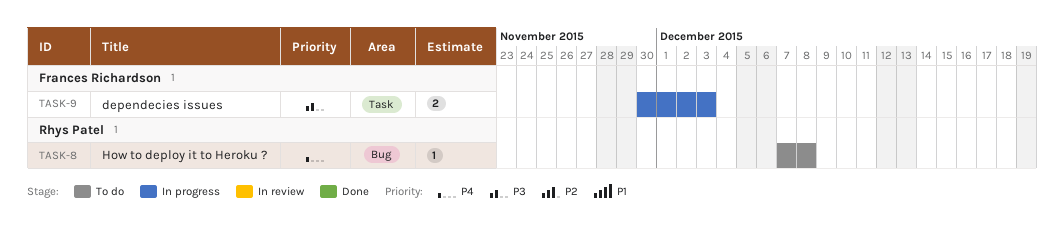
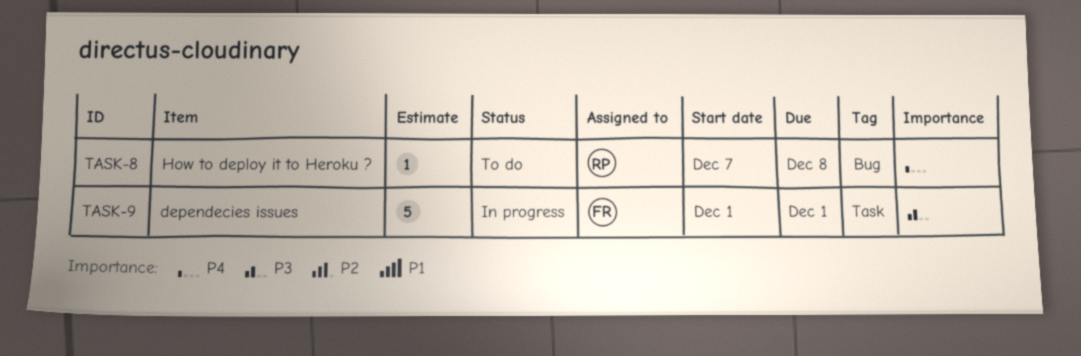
TASK-9, estimate: 2 -> 5
TASK-9, start: Nov 30 -> Dec 1
TASK-9, due: Dec 3 -> Dec 1

